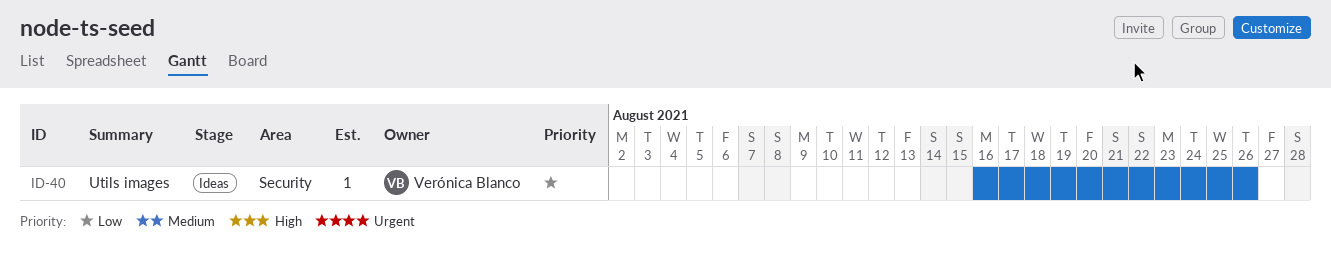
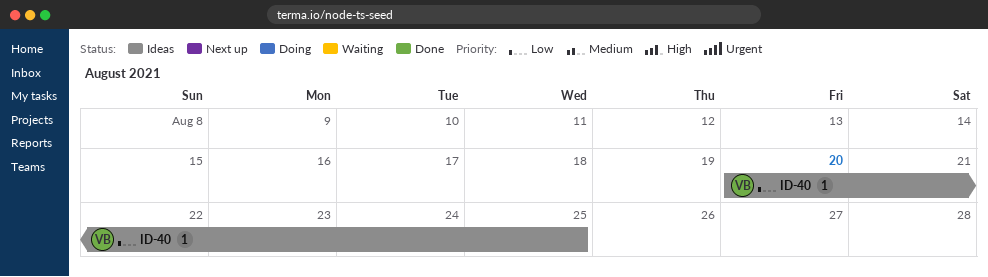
ID-40, start: Aug 16 -> Aug 20
ID-40, due: Aug 26 -> Aug 25

